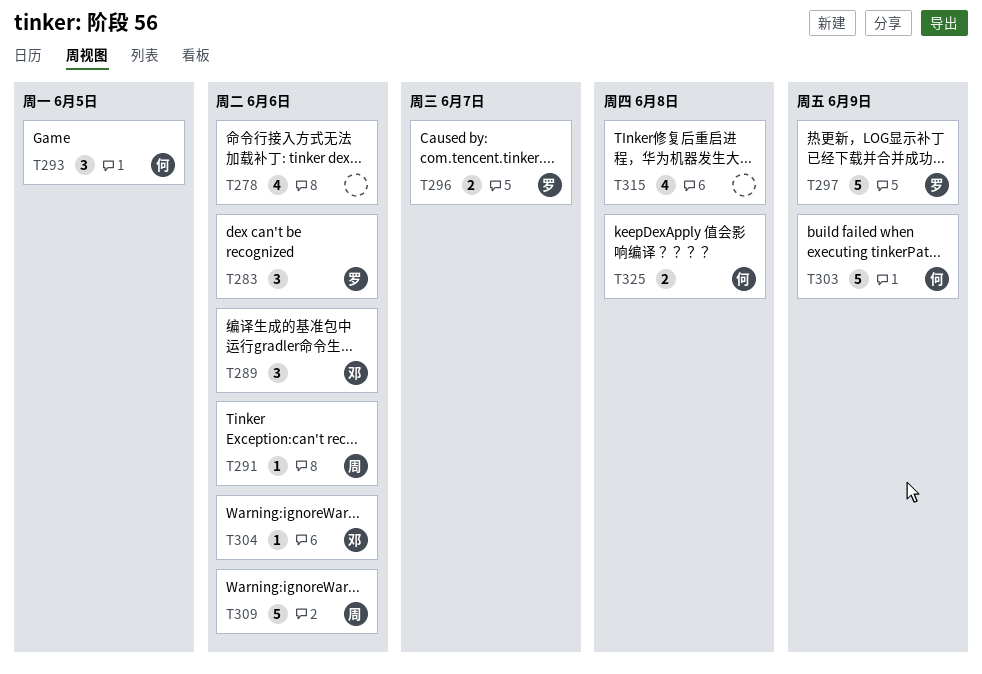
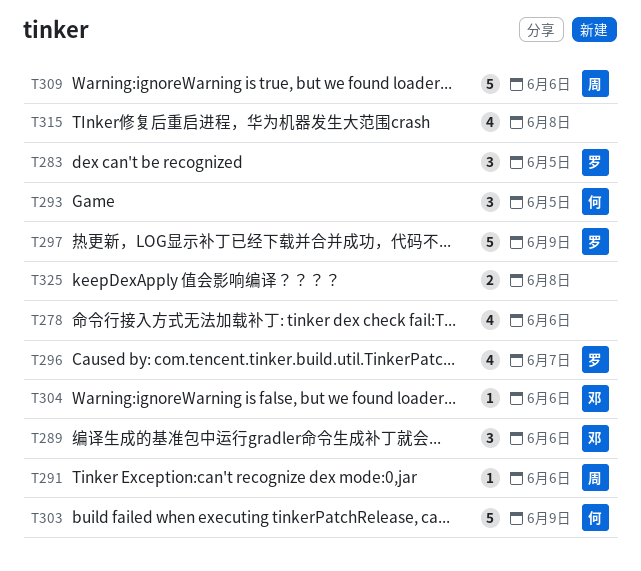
T283, due: Jun 6 -> Jun 5
T296, estimate: 2 -> 4
T325, owner: 何 -> none

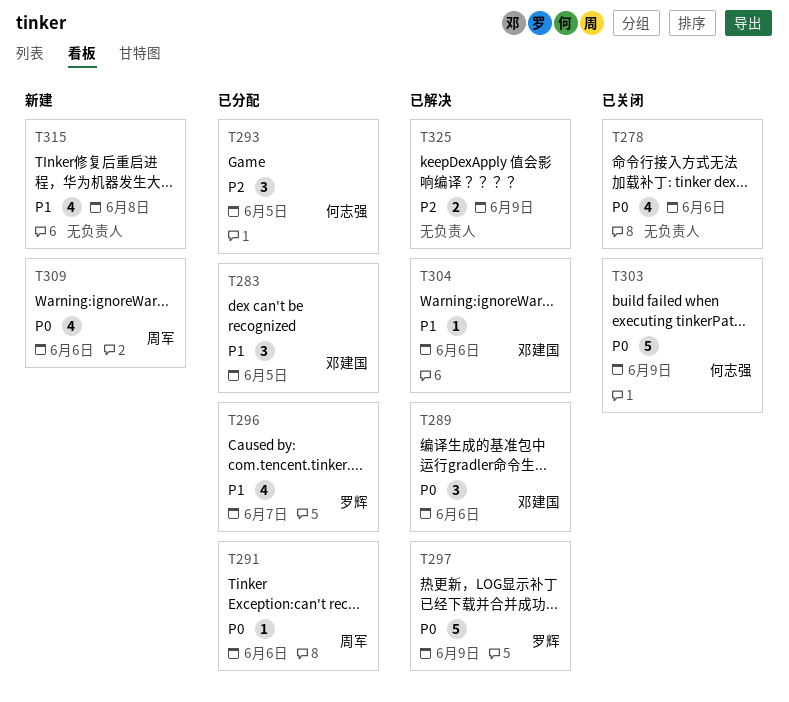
T283, owner: 罗辉 -> 邓建国
T309, estimate: 5 -> 4
T325, due: Jun 8 -> Jun 9

